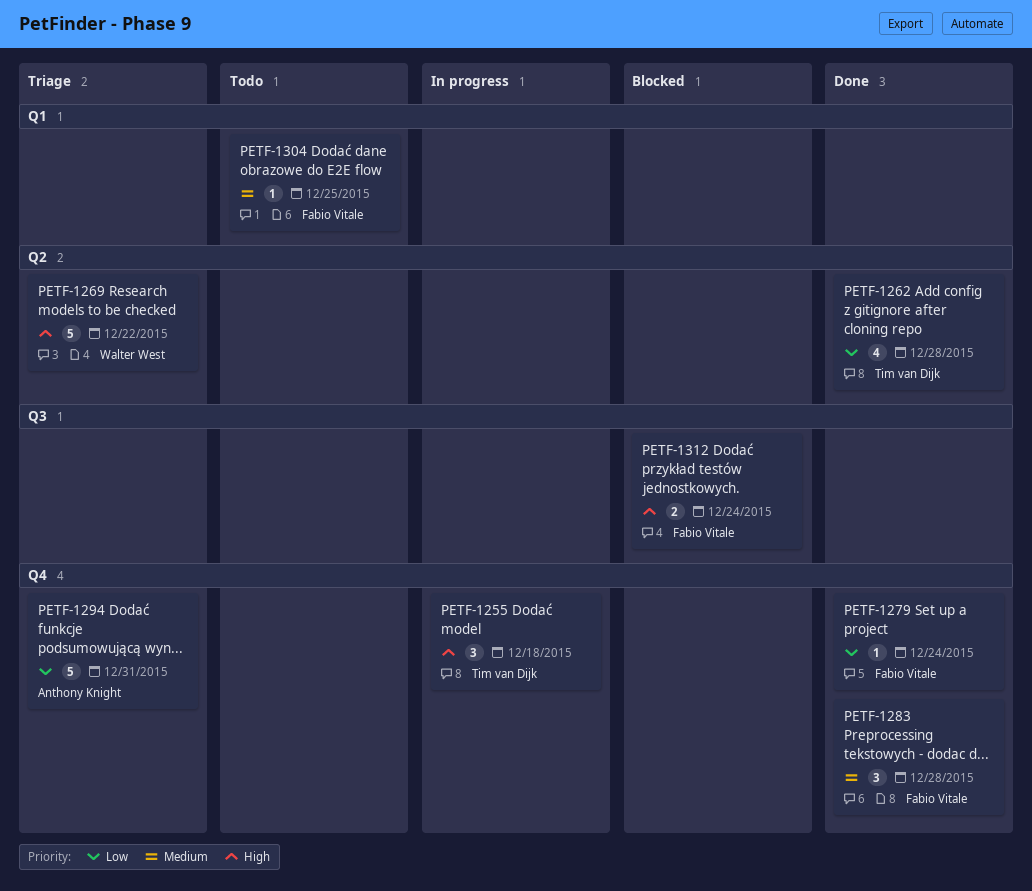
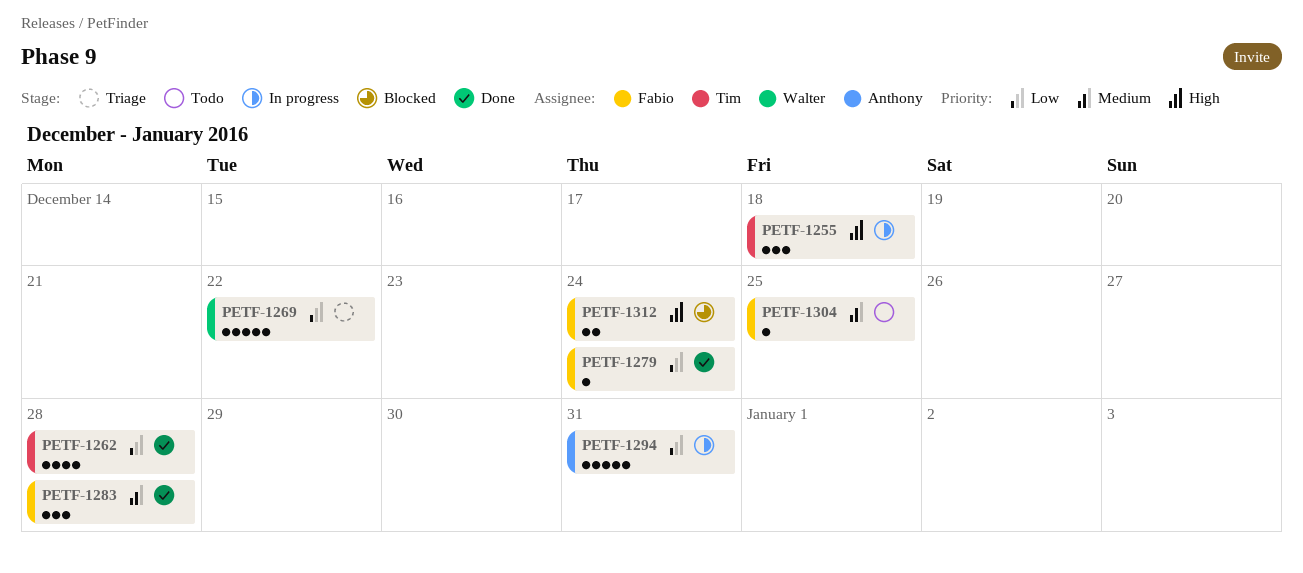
PETF-1269, priority: High -> Low
PETF-1294, status: Triage -> In progress

